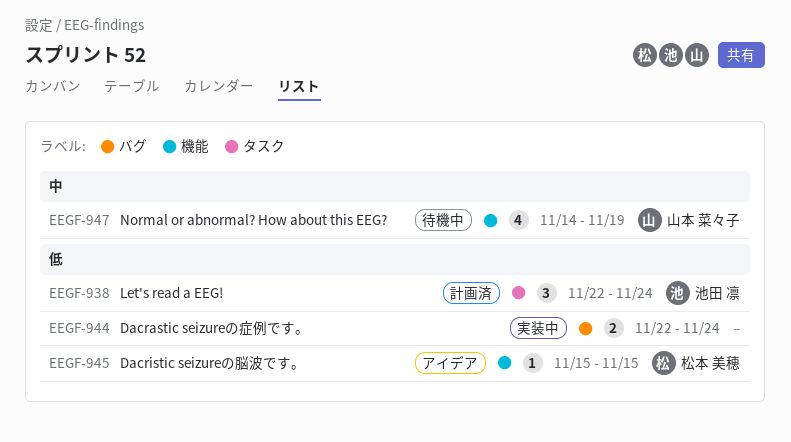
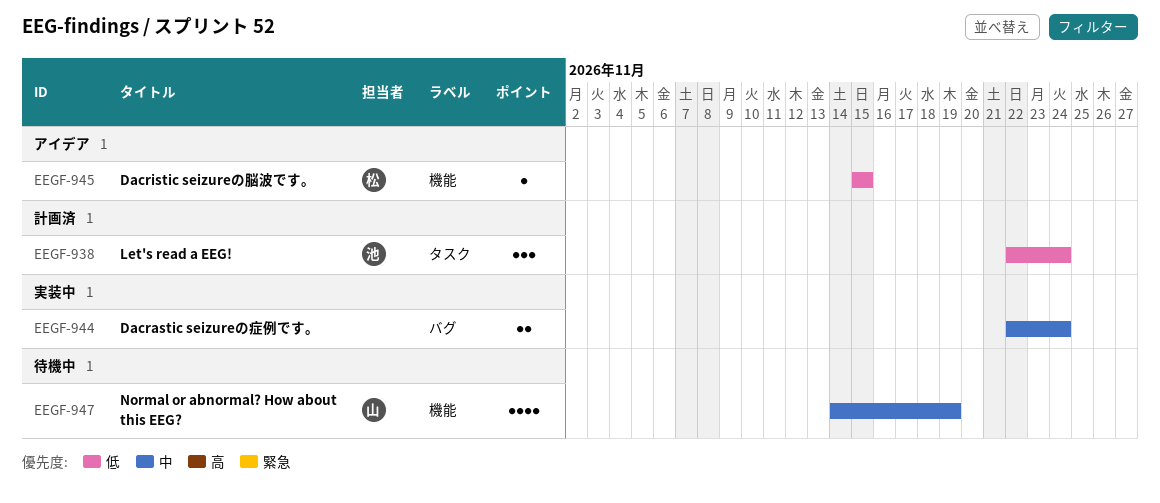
EEGF-944, priority: 低 -> 中

